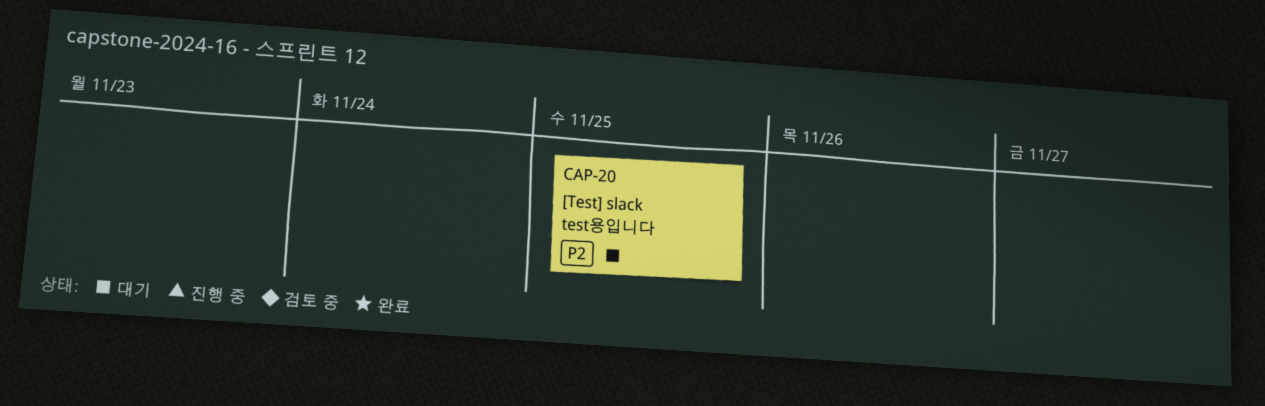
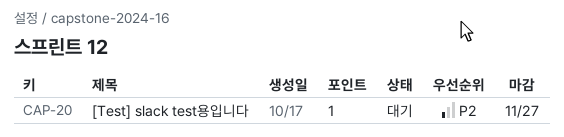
CAP-20, due: Nov 25 -> Nov 27

